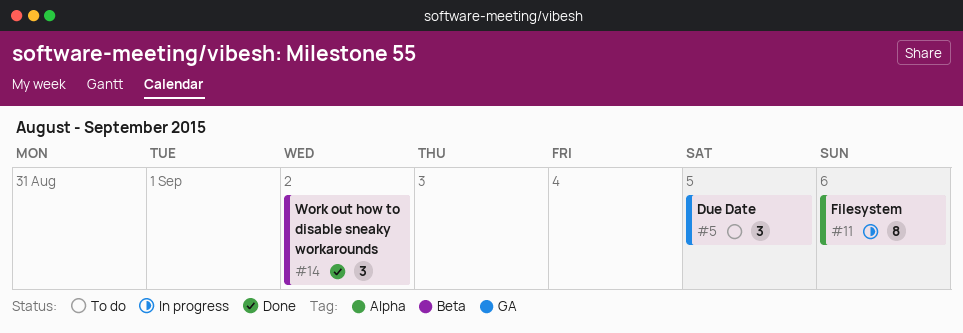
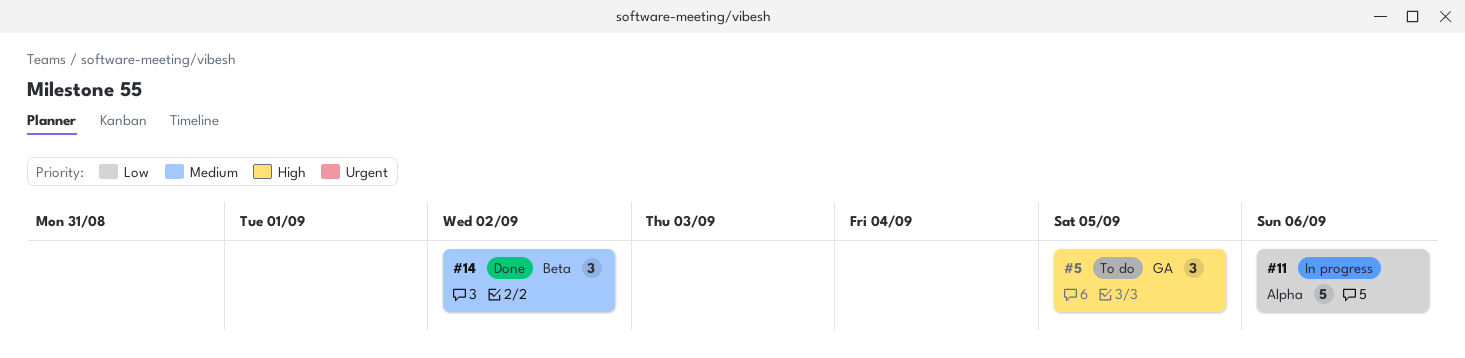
#11, estimate: 8 -> 5

